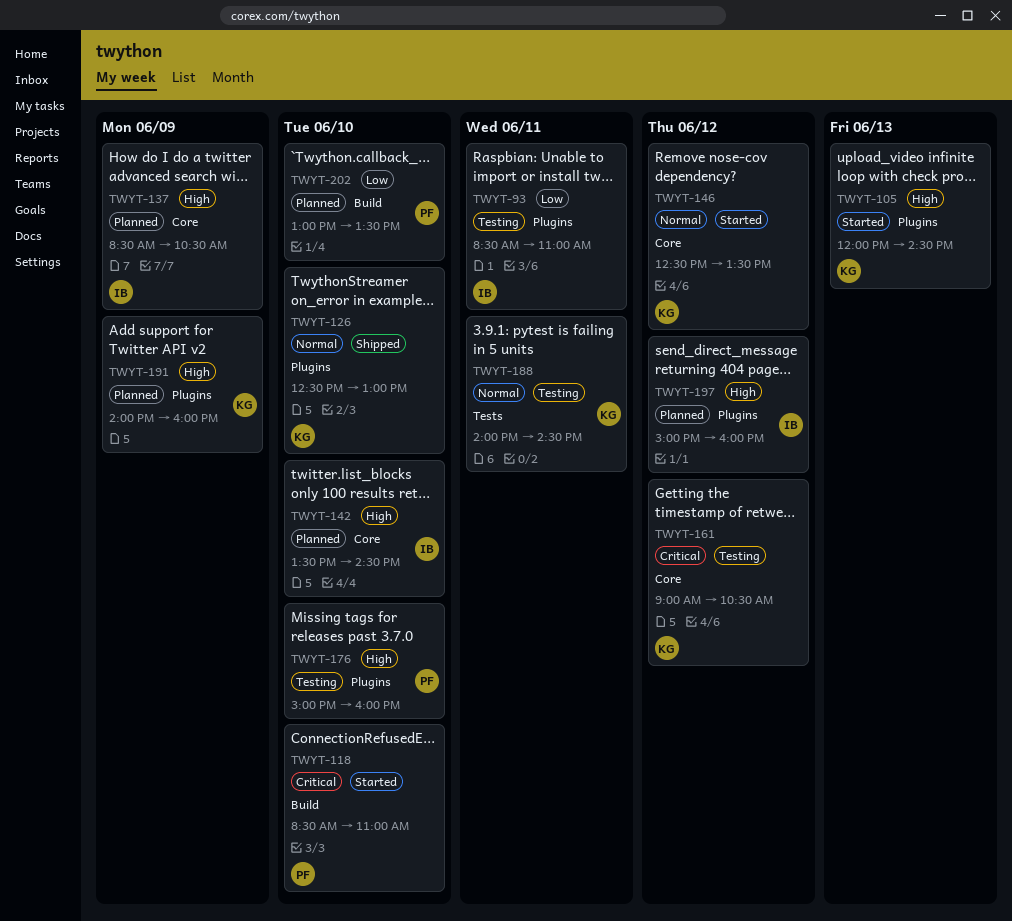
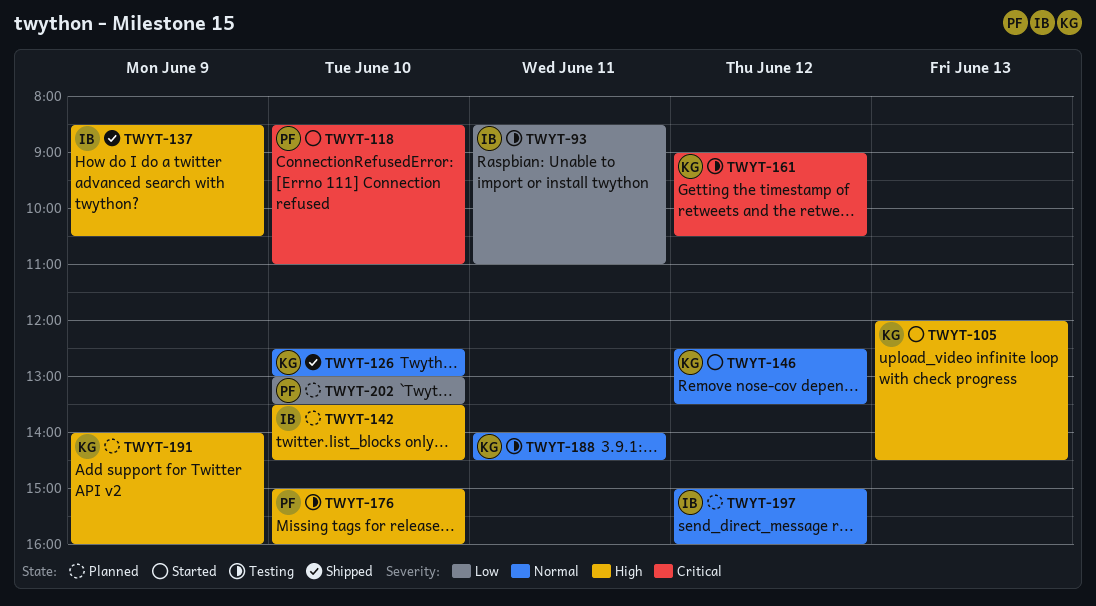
TWYT-137, status: Planned -> Shipped
TWYT-197, priority: High -> Normal

